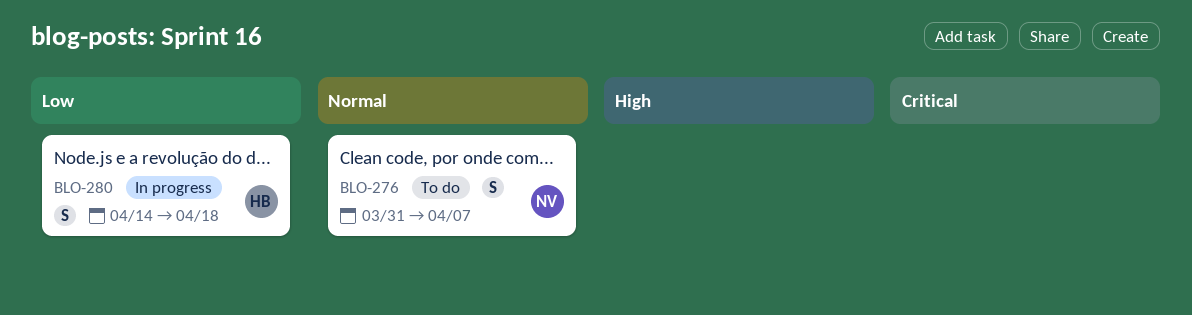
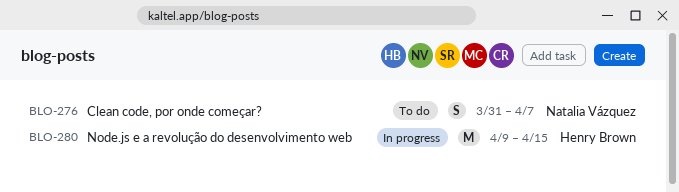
BLO-280, estimate: S -> M
BLO-280, start: Apr 14 -> Apr 9
BLO-280, due: Apr 18 -> Apr 15

